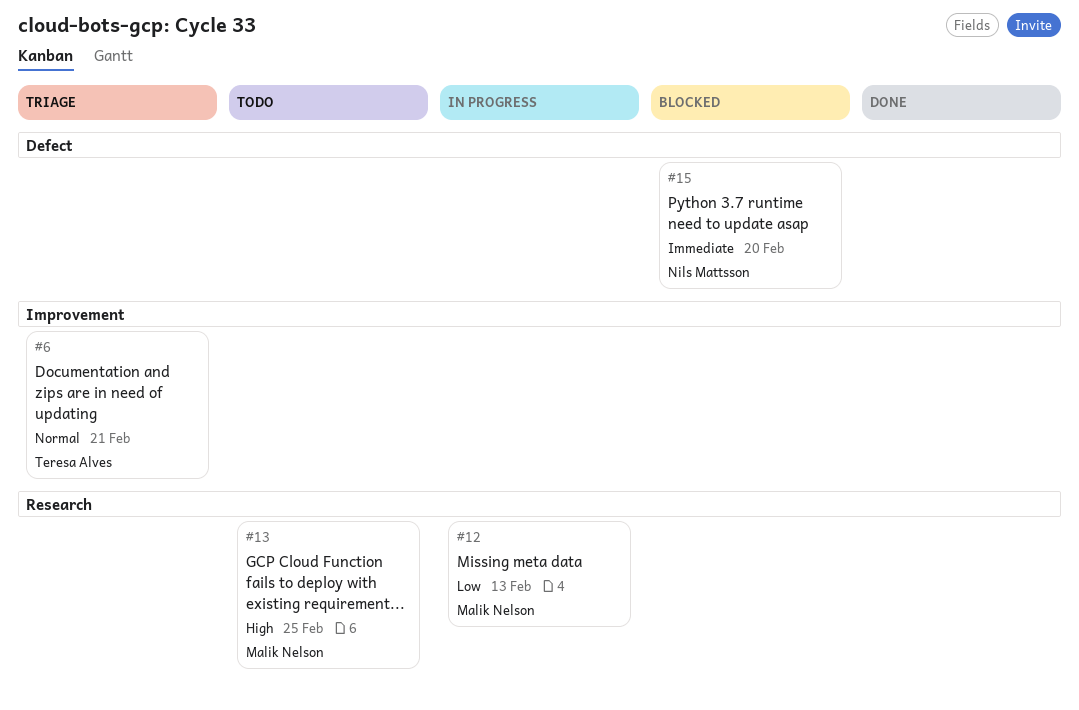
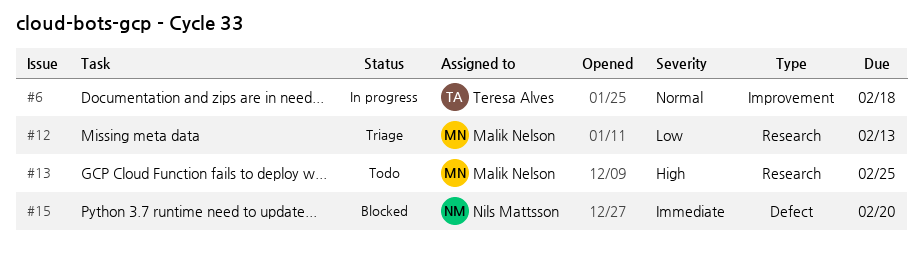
#6, status: Triage -> In progress
#6, due: Feb 21 -> Feb 18
#12, status: In progress -> Triage

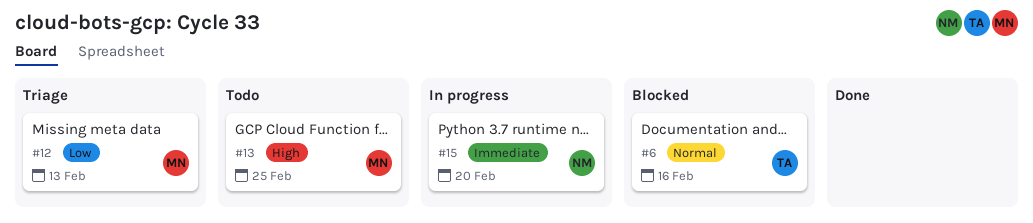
#6, status: In progress -> Blocked
#6, due: Feb 18 -> Feb 16
#15, status: Blocked -> In progress

